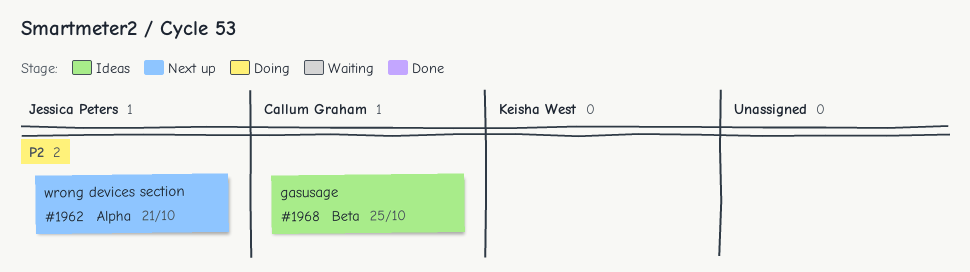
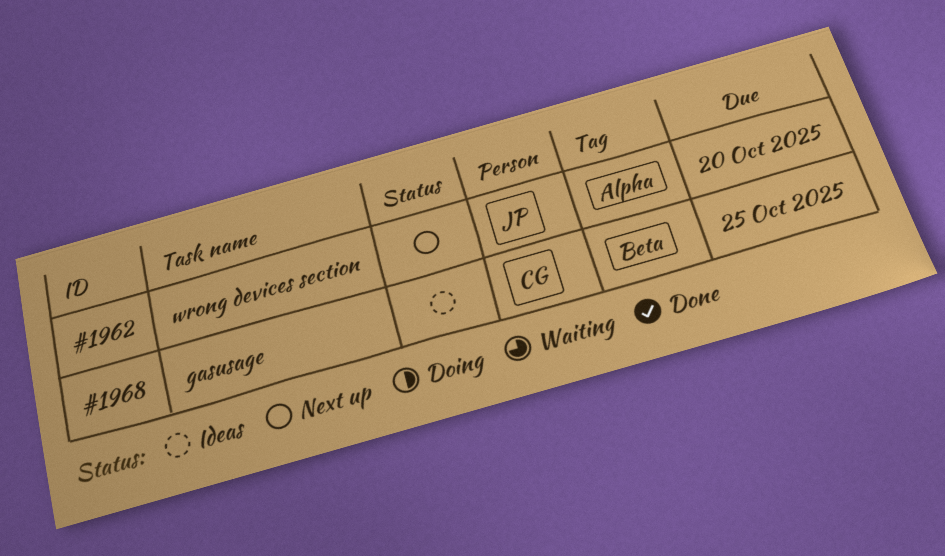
#1962, due: Oct 21 -> Oct 20

